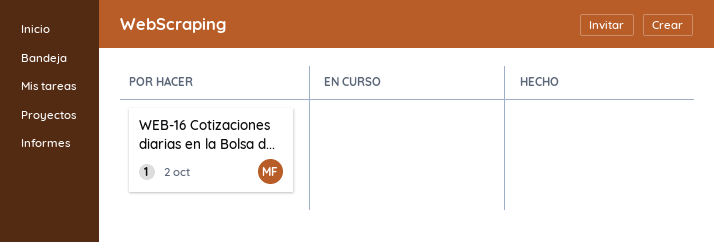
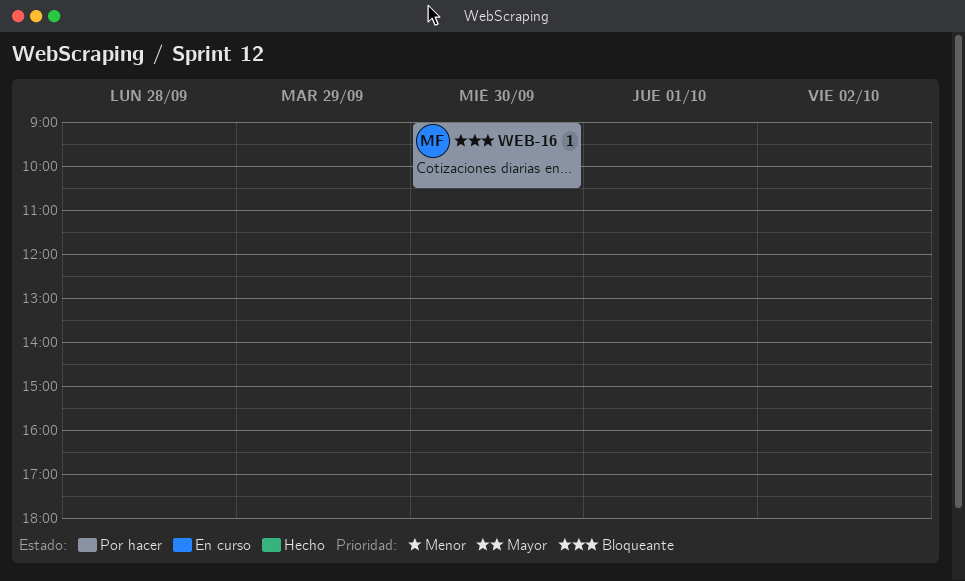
WEB-16, day: Oct 2 -> Sep 30

